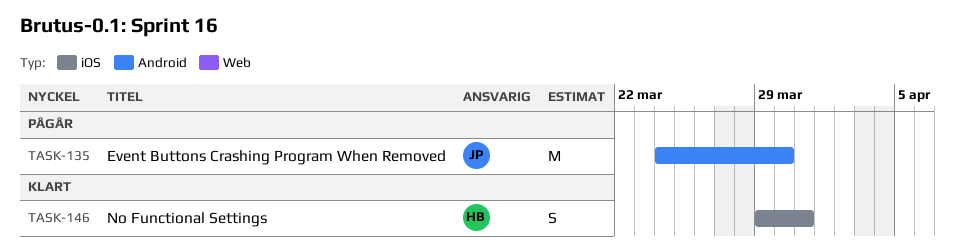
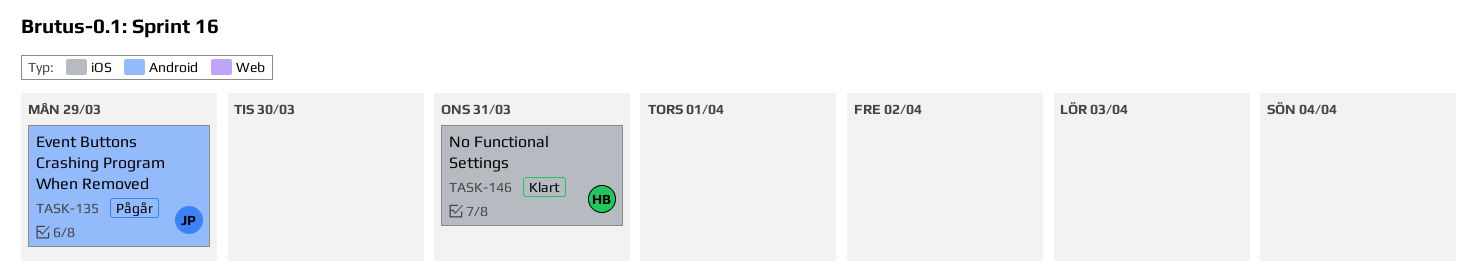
TASK-135, due: Mar 30 -> Mar 29

